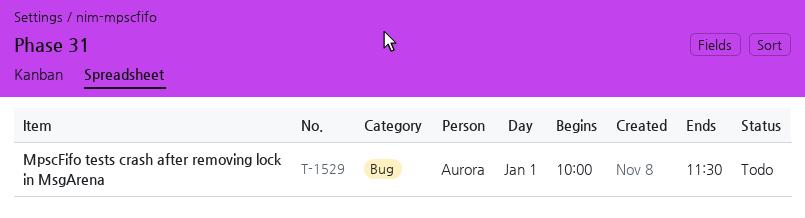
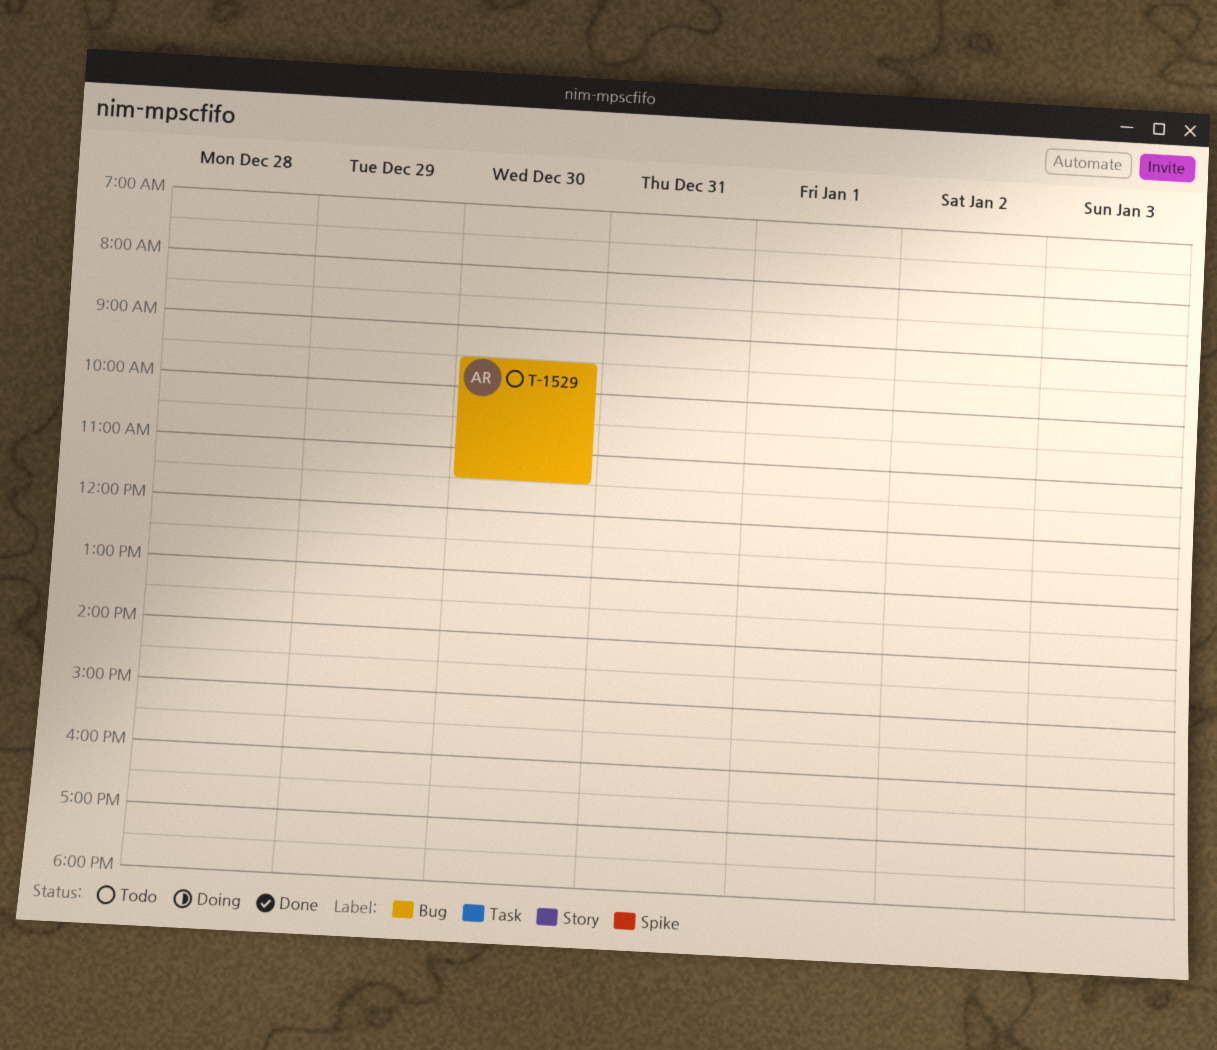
T-1529, day: Jan 1 -> Dec 30
T-1529, begins: 10:00 -> 09:30

